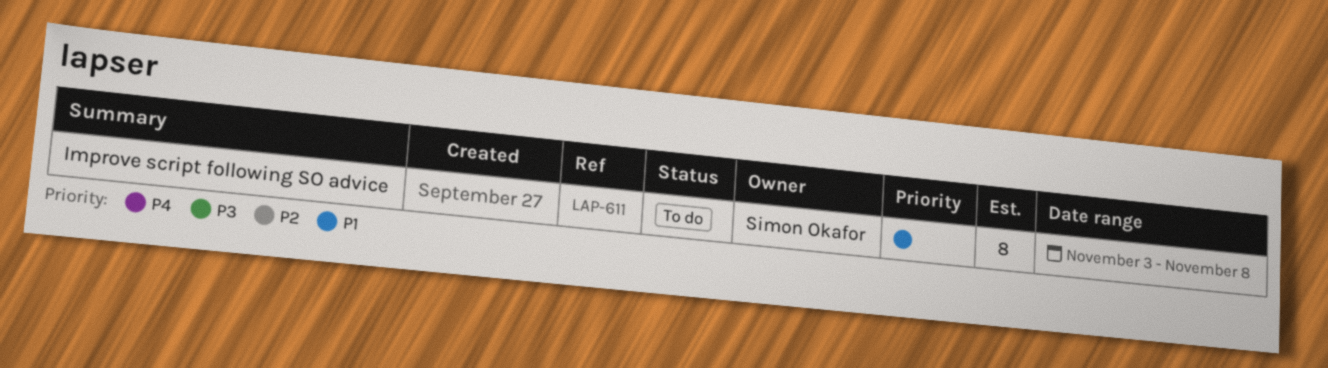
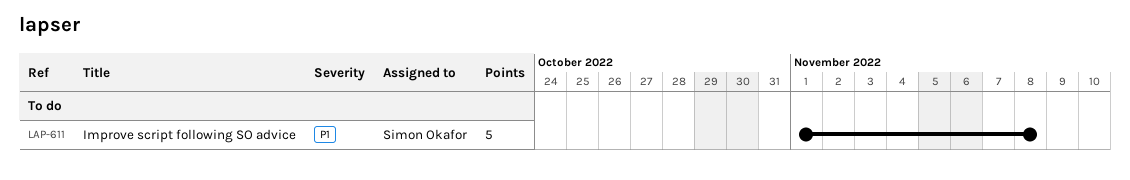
LAP-611, estimate: 8 -> 5
LAP-611, start: Nov 3 -> Nov 1

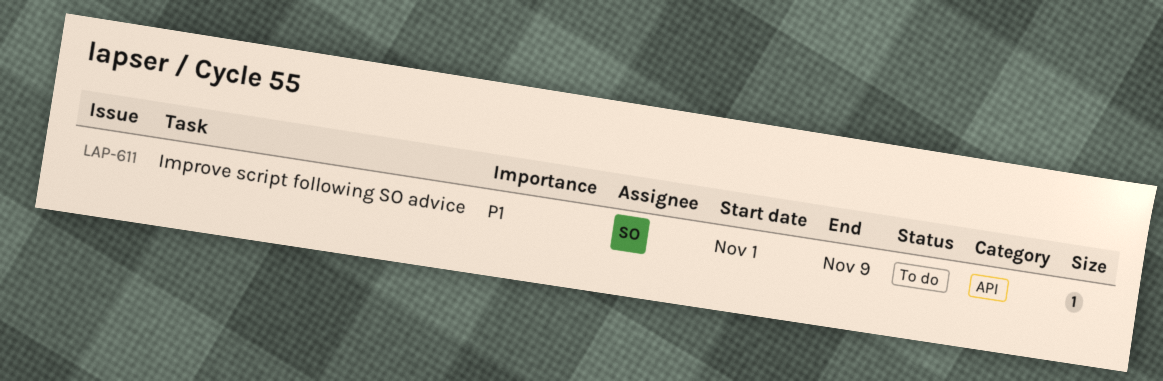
LAP-611, estimate: 5 -> 1
LAP-611, due: Nov 8 -> Nov 9

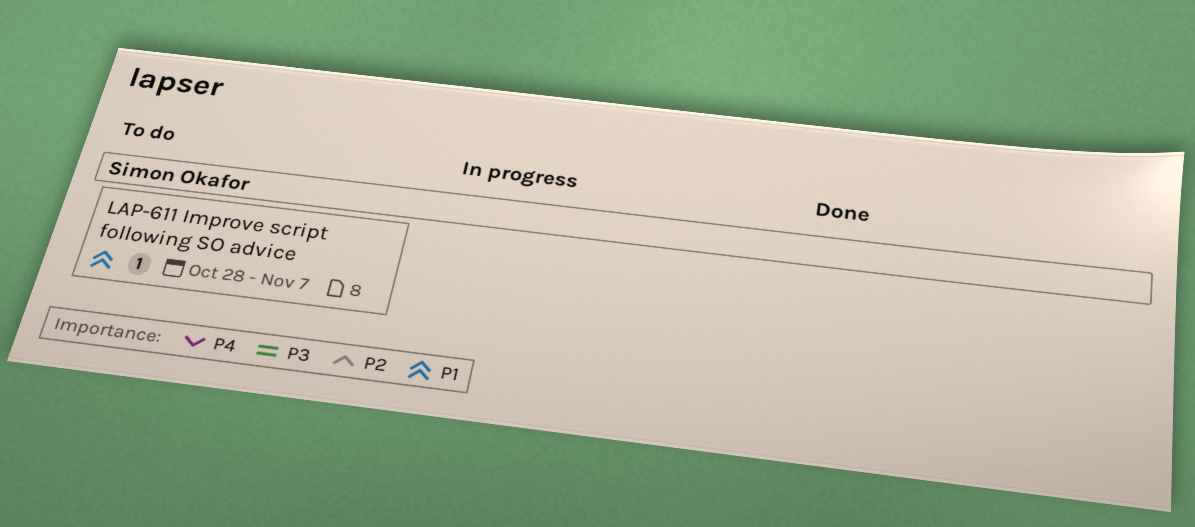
LAP-611, start: Nov 1 -> Oct 28
LAP-611, due: Nov 9 -> Nov 7

